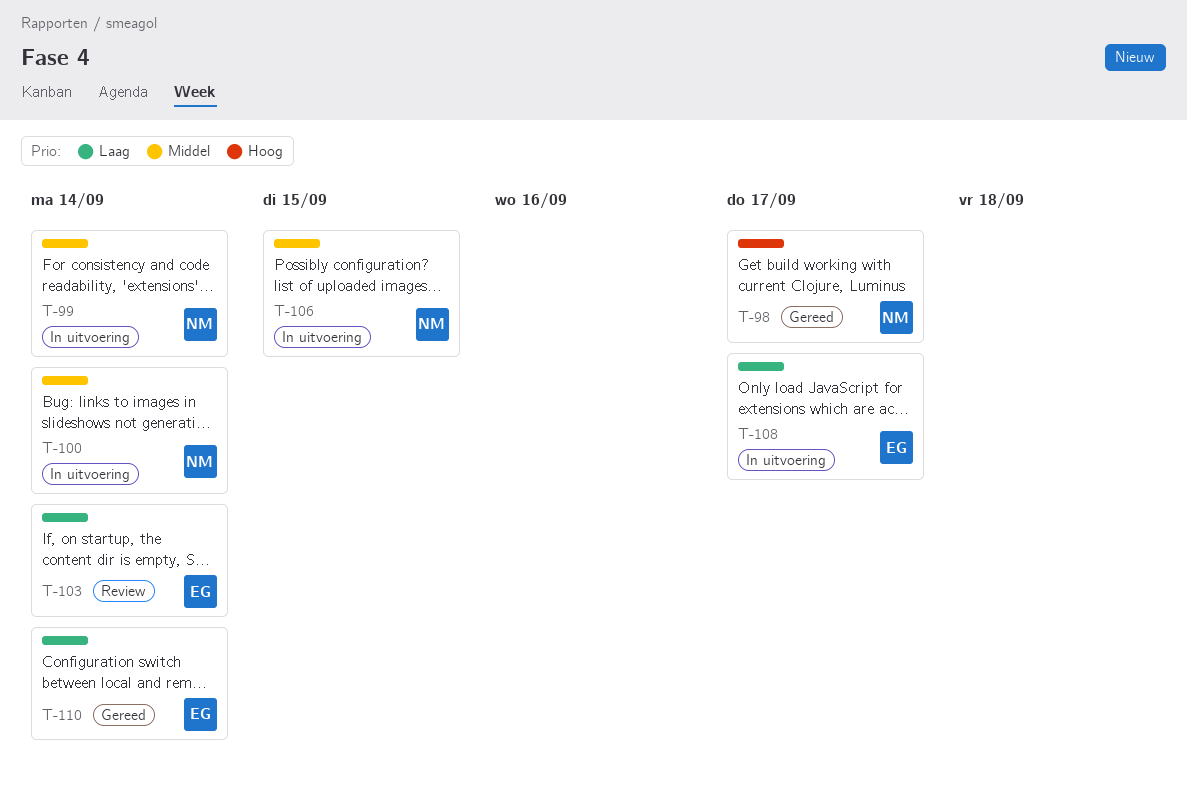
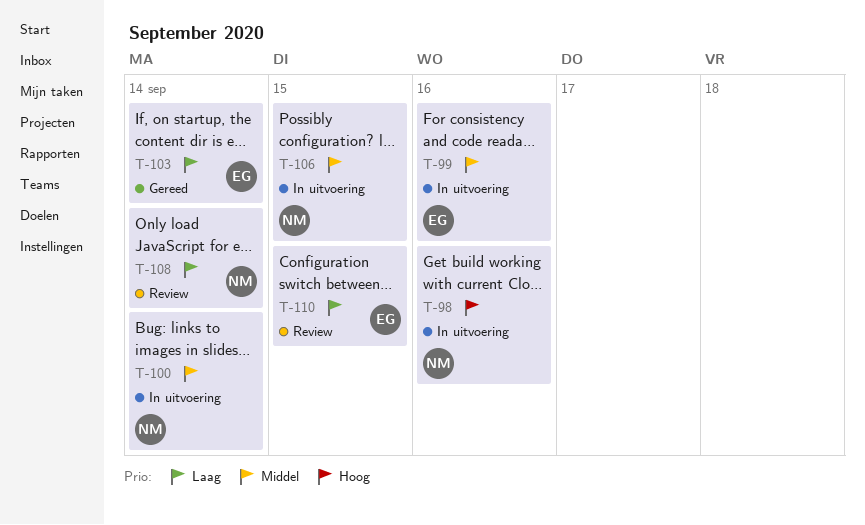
T-98, status: Gereed -> In uitvoering
T-98, due: Sep 17 -> Sep 16
T-99, owner: NM -> EG
T-99, due: Sep 14 -> Sep 16
T-103, status: Review -> Gereed
T-108, status: In uitvoering -> Review
T-108, owner: EG -> NM
T-108, due: Sep 17 -> Sep 14
T-110, status: Gereed -> Review
T-110, due: Sep 14 -> Sep 15

